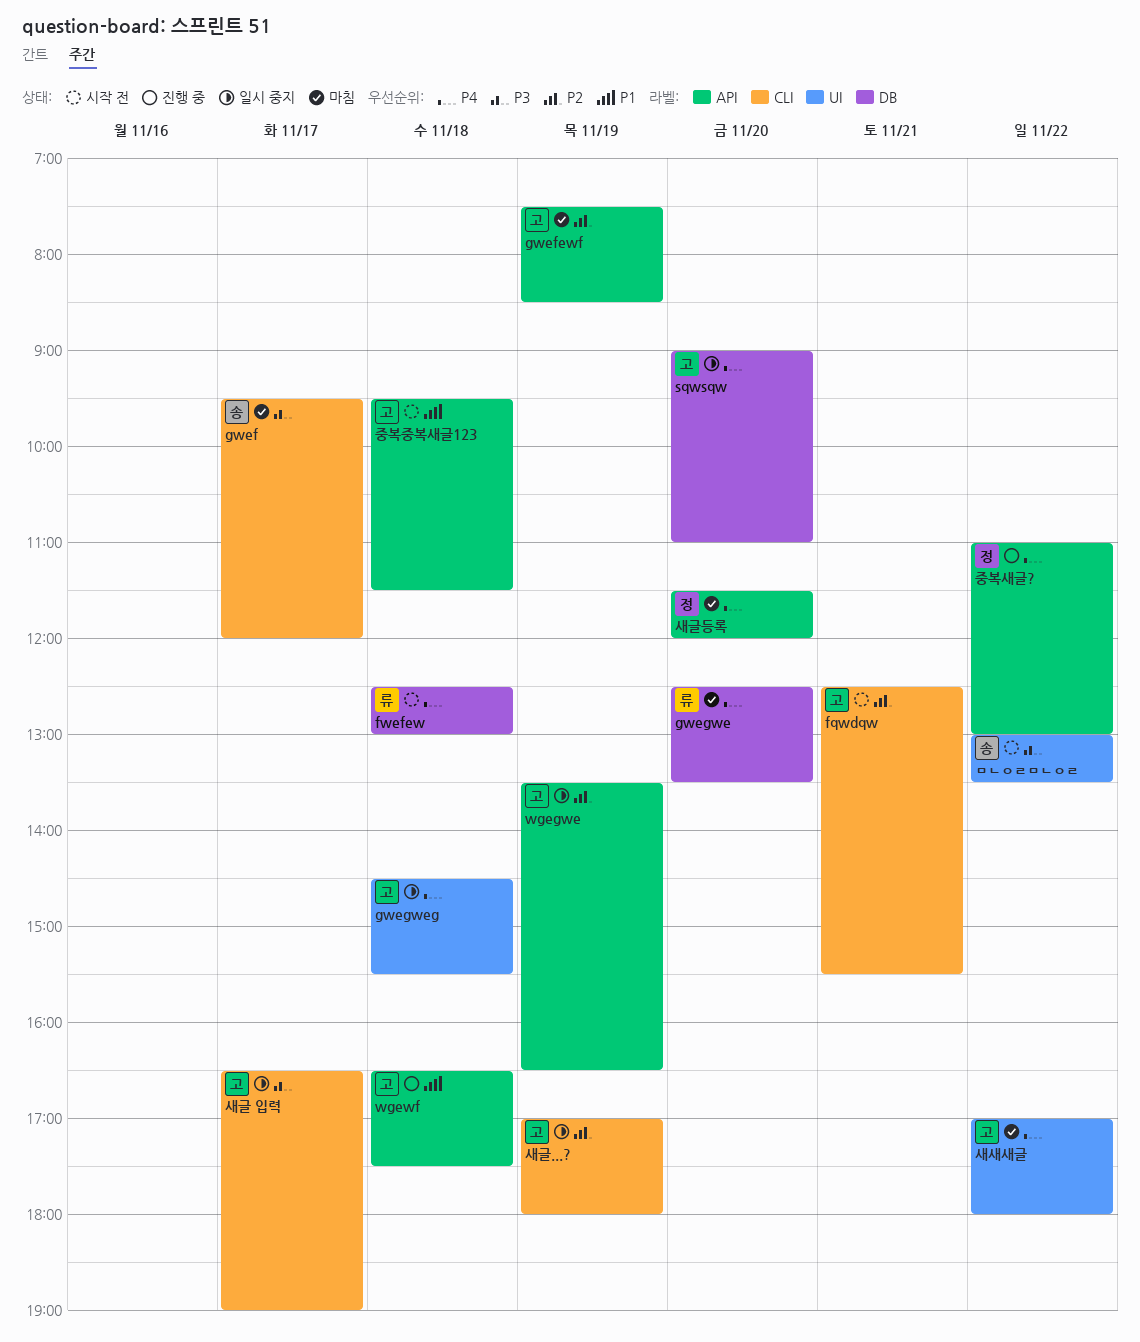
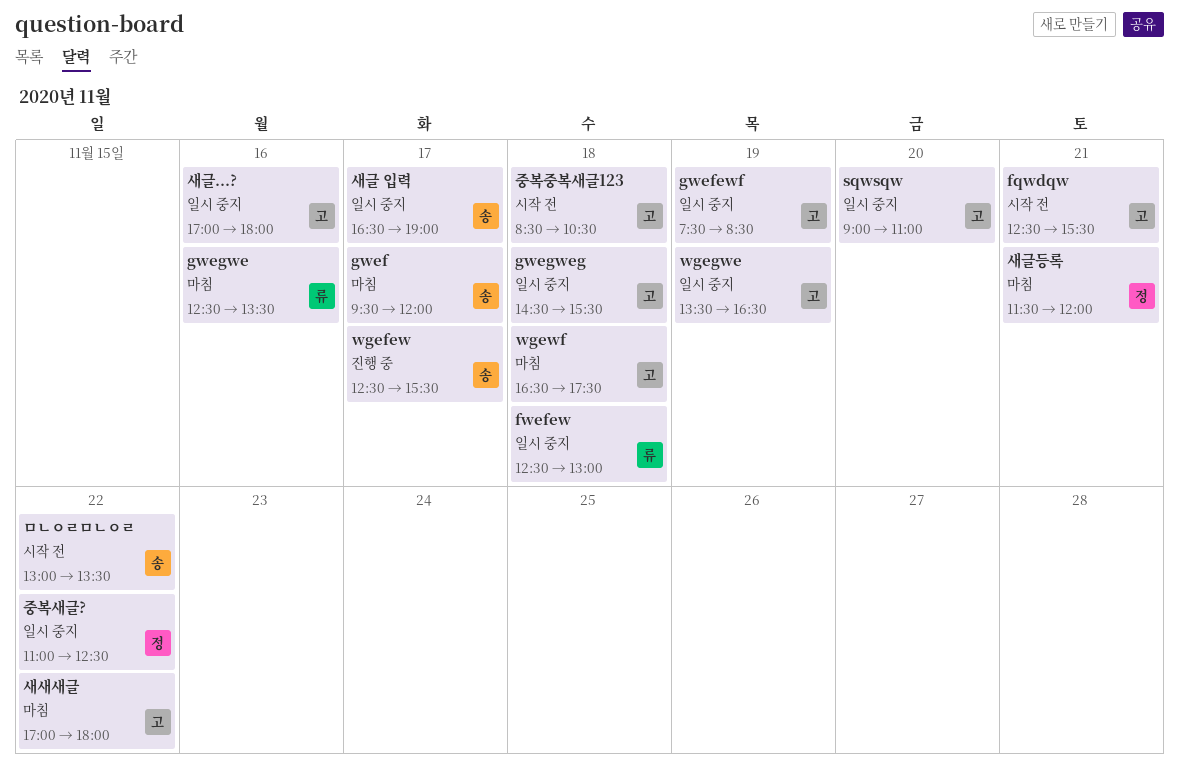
fwefew, status: 시작 전 -> 일시 중지
gwefewf, status: 마침 -> 일시 중지
gwegwe, day: Nov 20 -> Nov 16
wgefew: none -> present
wgewf, status: 진행 중 -> 마침
새글 입력, owner: 고 -> 송
새글...?, day: Nov 19 -> Nov 16
새글등록, day: Nov 20 -> Nov 21
중복새글?, status: 진행 중 -> 일시 중지
중복새글?, ends: 13:00 -> 12:30
중복중복새글123, begins: 09:30 -> 08:30
중복중복새글123, ends: 11:30 -> 10:30

